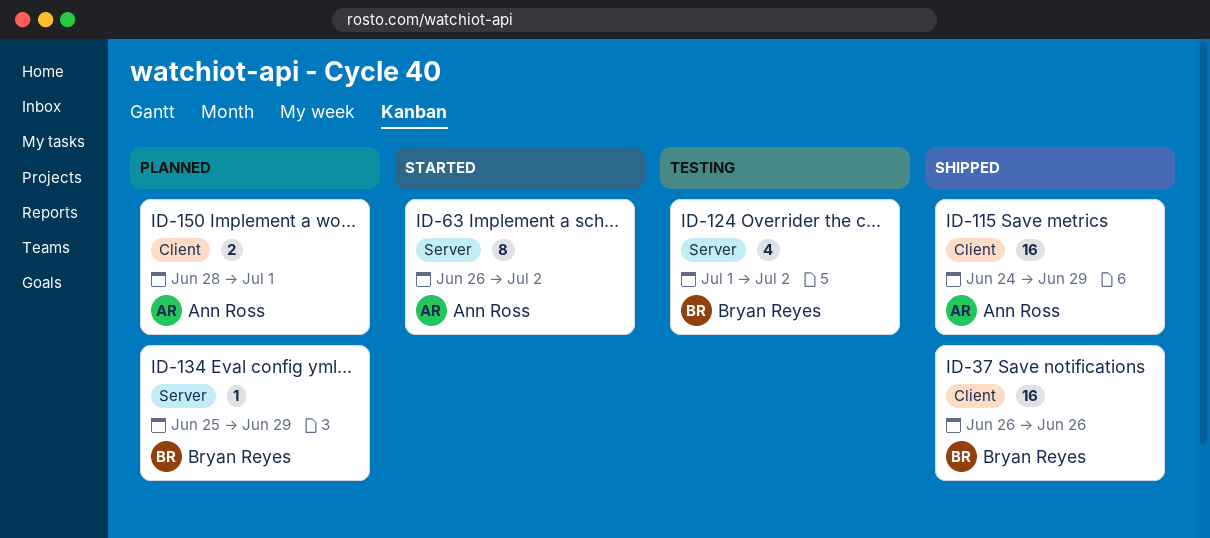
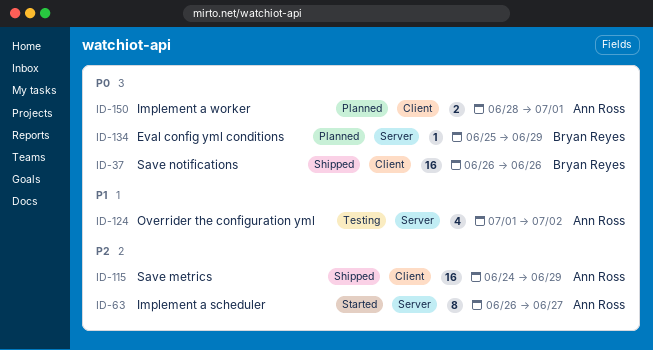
ID-63, due: Jul 2 -> Jun 27
ID-124, owner: Bryan Reyes -> Ann Ross

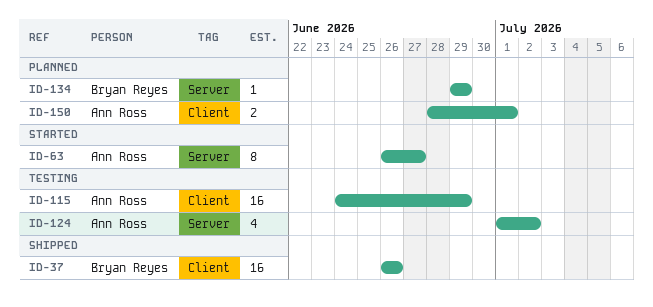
ID-115, status: Shipped -> Testing
ID-134, start: Jun 25 -> Jun 29

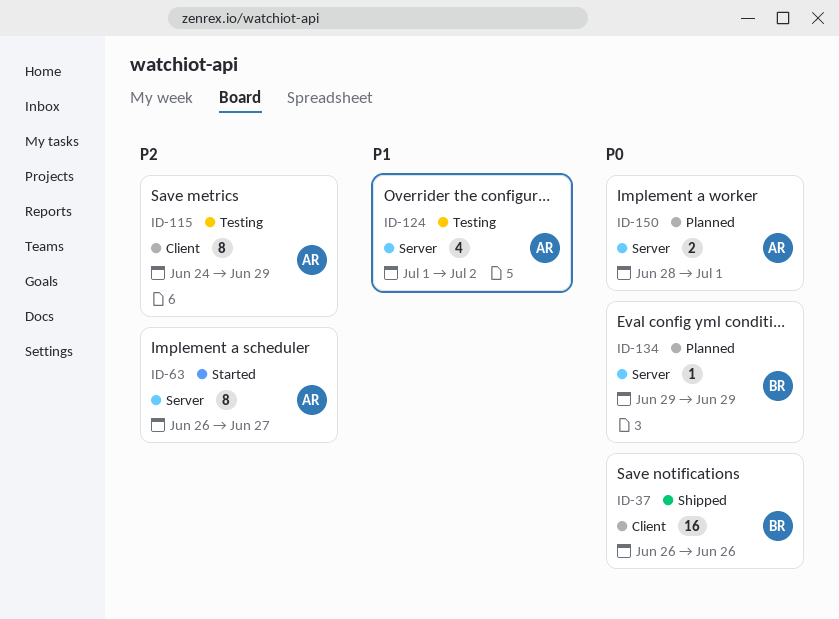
ID-115, estimate: 16 -> 8
ID-150, label: Client -> Server

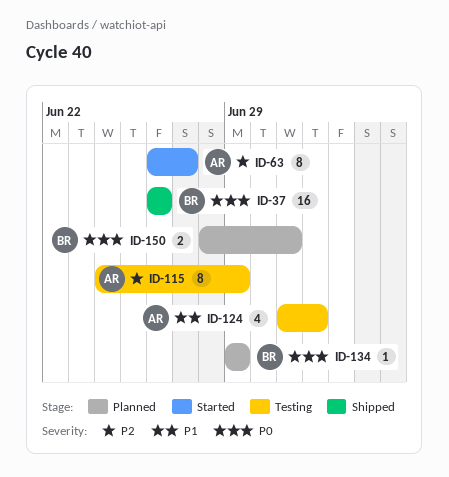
ID-150, owner: AR -> BR

